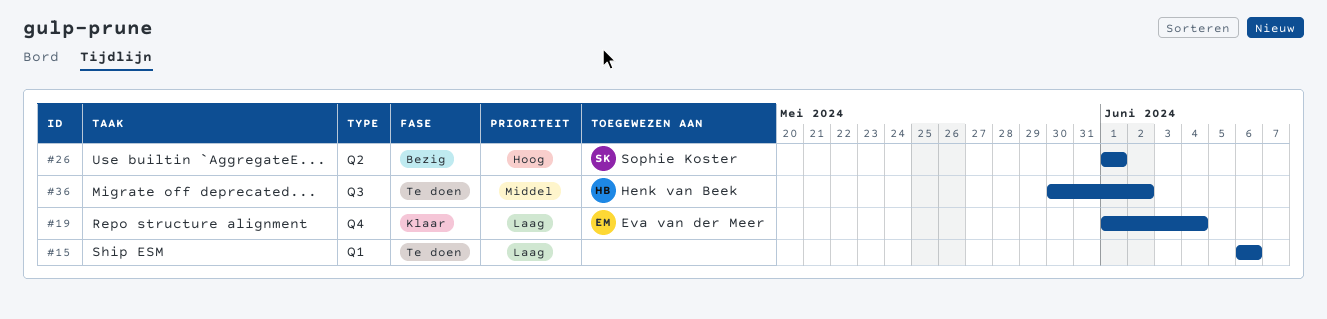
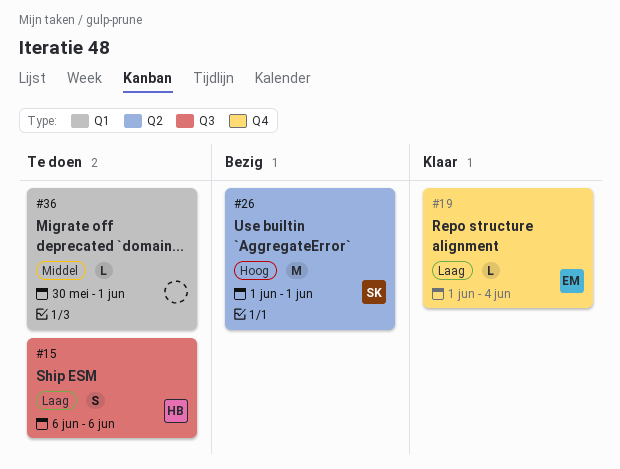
#15, owner: none -> Henk van Beek
#15, label: Q1 -> Q3
#36, owner: Henk van Beek -> none
#36, label: Q3 -> Q1
#36, due: Jun 2 -> Jun 1

